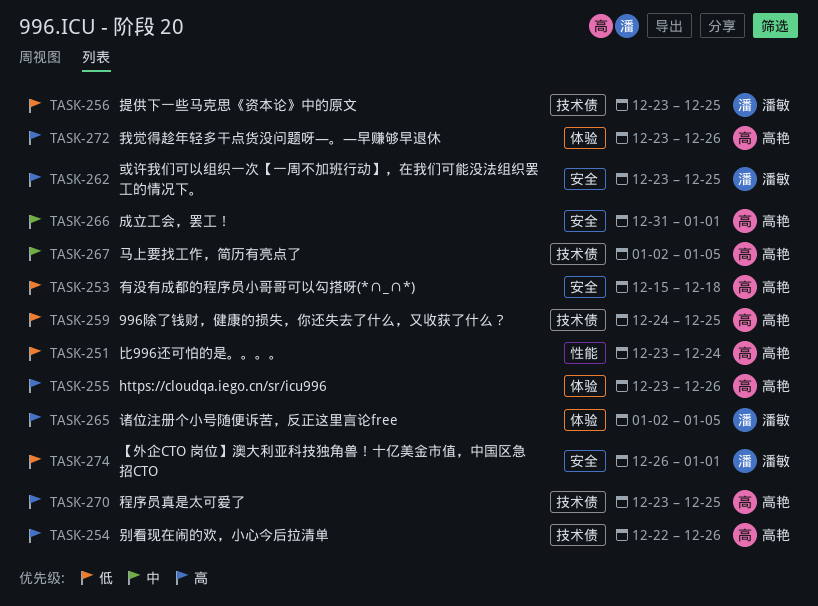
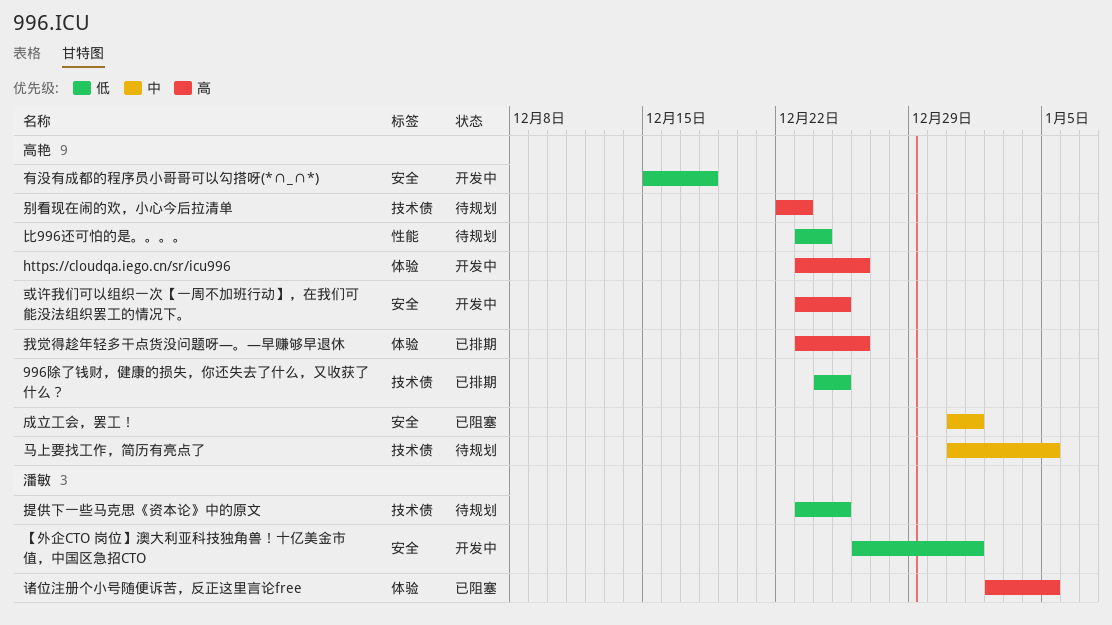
别看现在闹的欢，小心今后拉清单, due: Dec 26 -> Dec 23
或许我们可以组织一次【一周不加班行动】，在我们可能没法组织罢工的情况下。, owner: 潘敏 -> 高艳
程序员真是太可爱了: present -> none
马上要找工作，简历有亮点了, start: Jan 2 -> Dec 31

